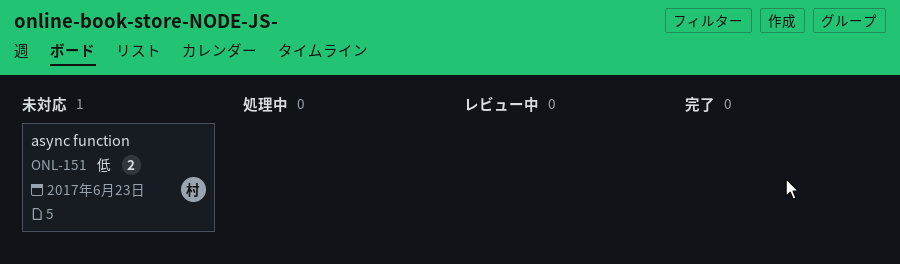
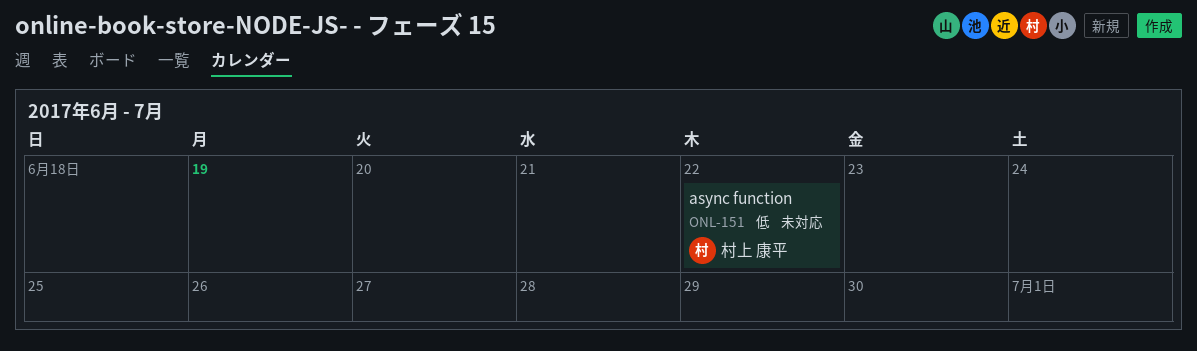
ONL-151, due: Jun 23 -> Jun 22

